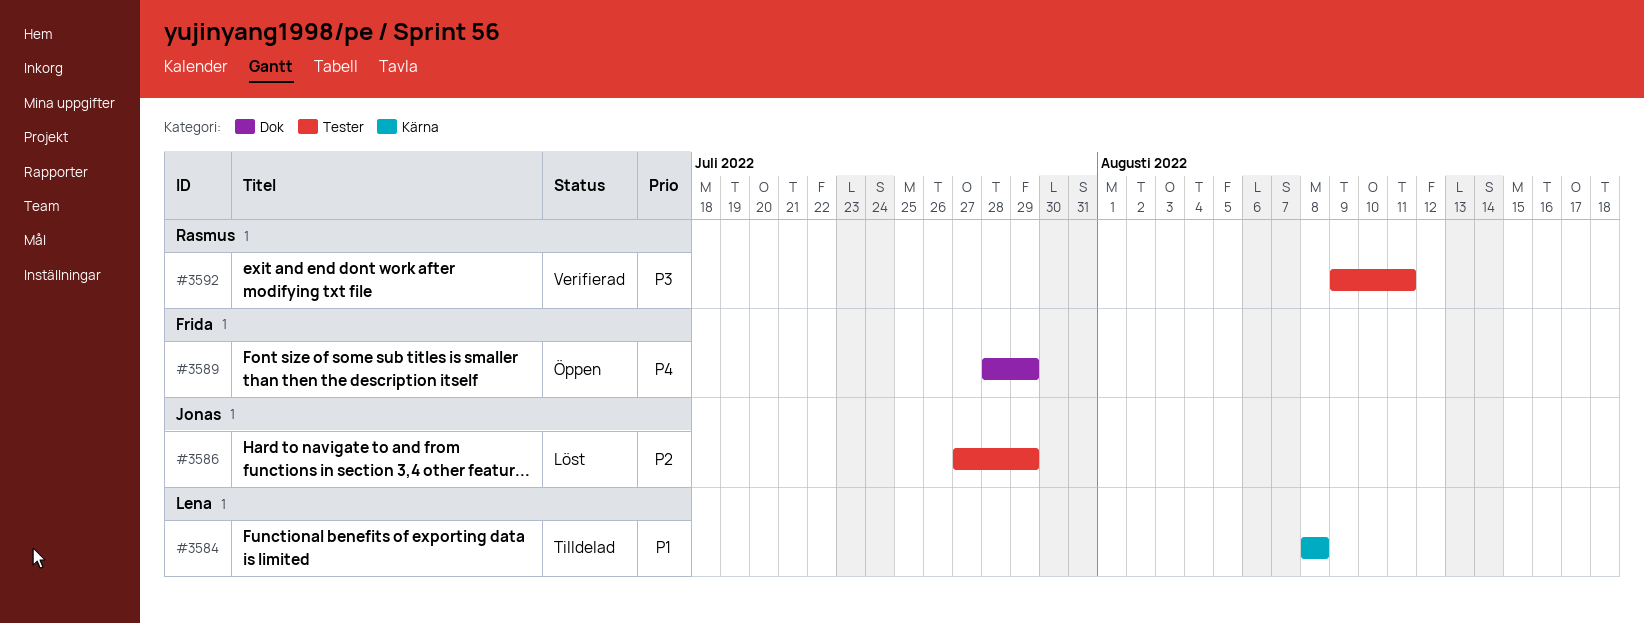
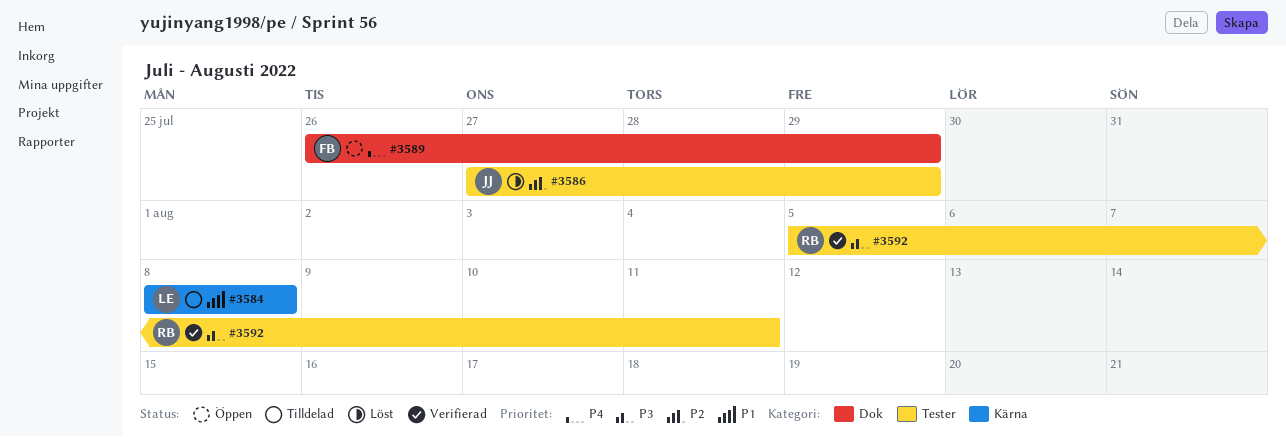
#3589, start: Jul 28 -> Jul 26
#3592, start: Aug 9 -> Aug 5

